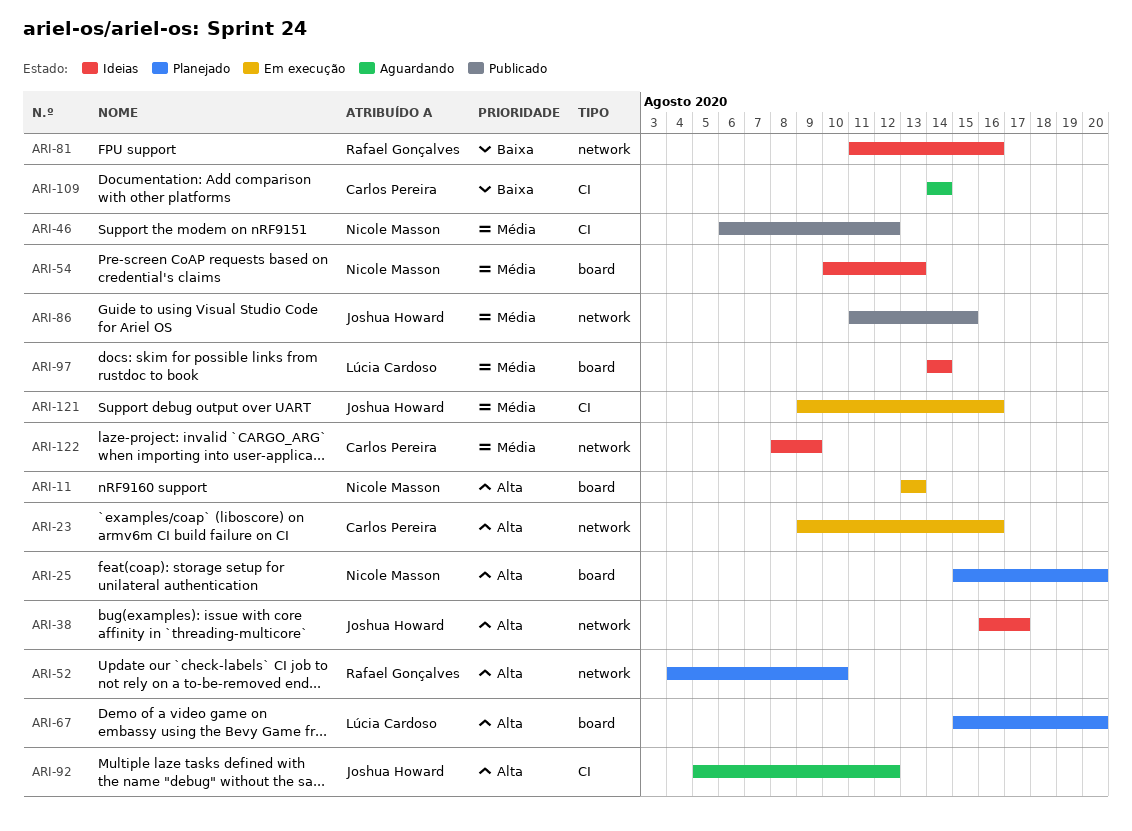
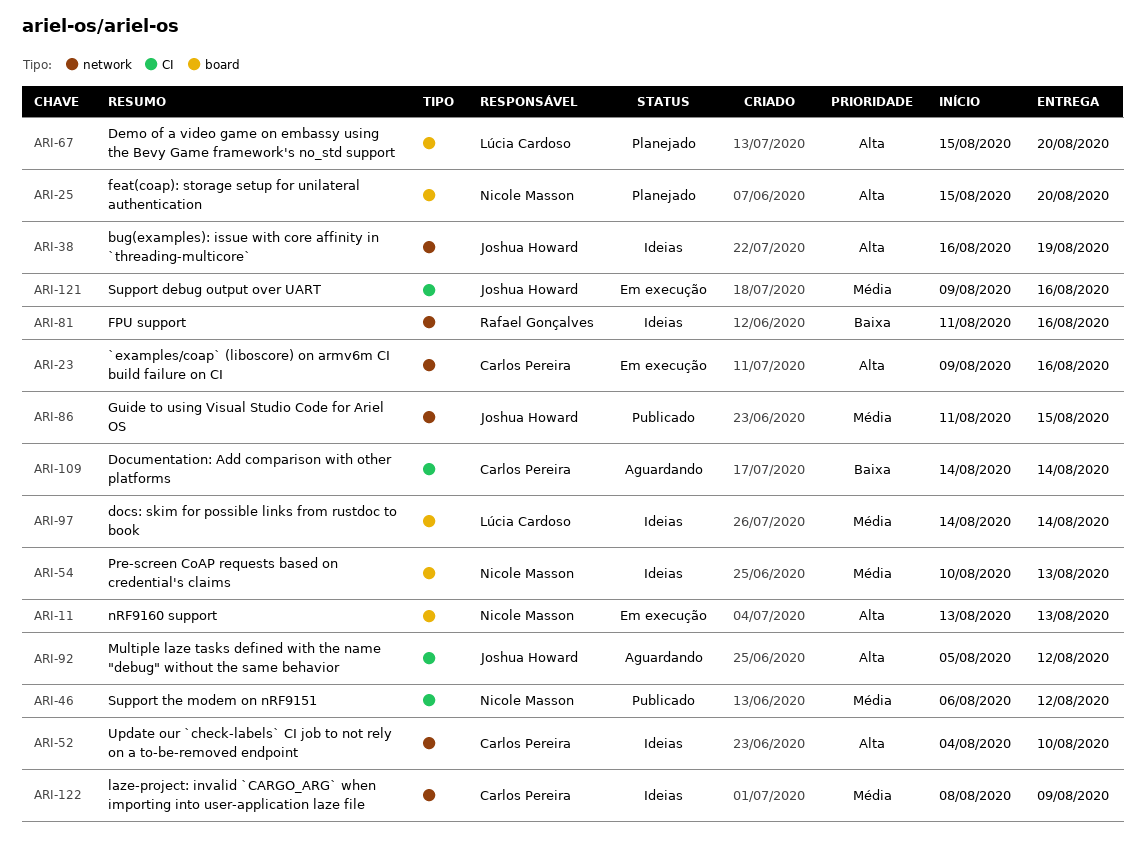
ARI-38, due: Aug 17 -> Aug 19
ARI-52, status: Planejado -> Ideias
ARI-52, owner: Rafael Gonçalves -> Carlos Pereira

